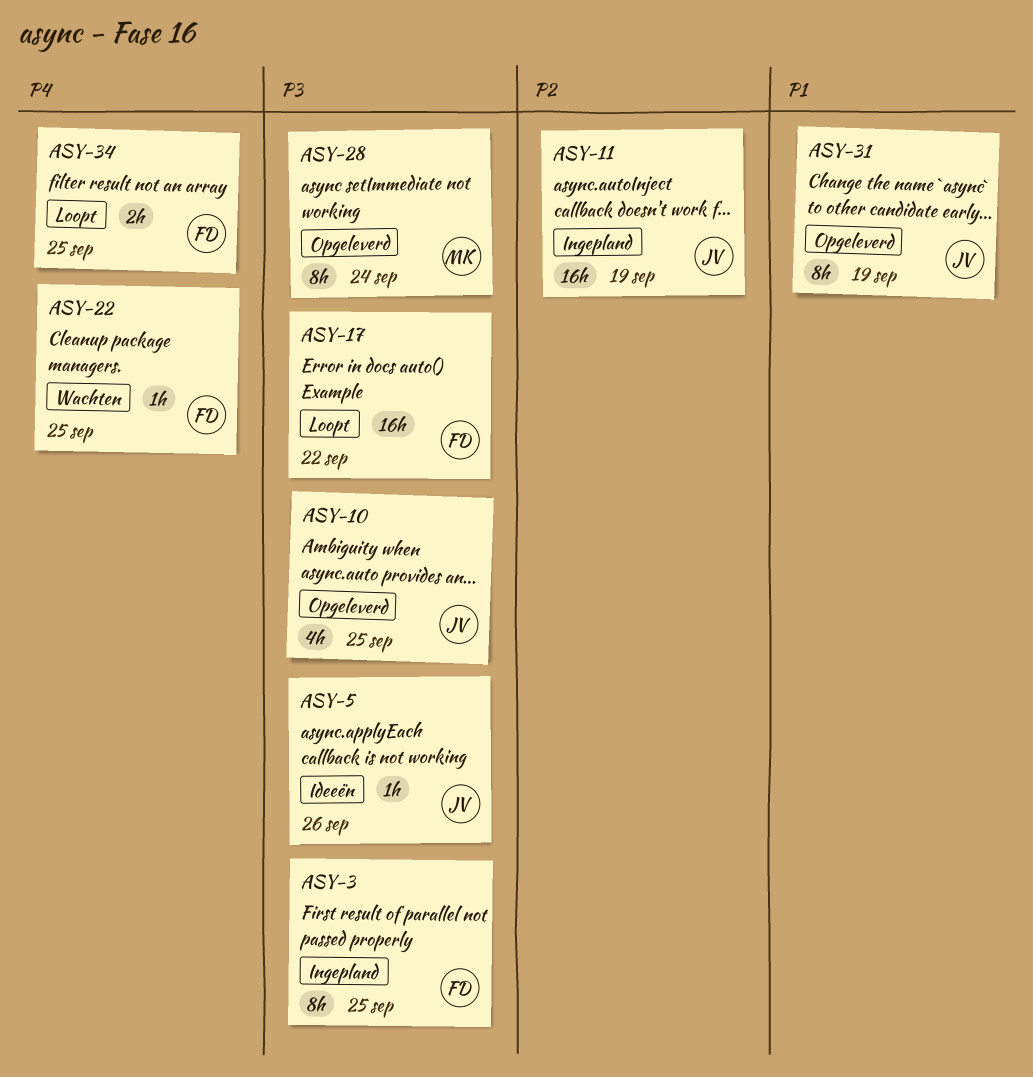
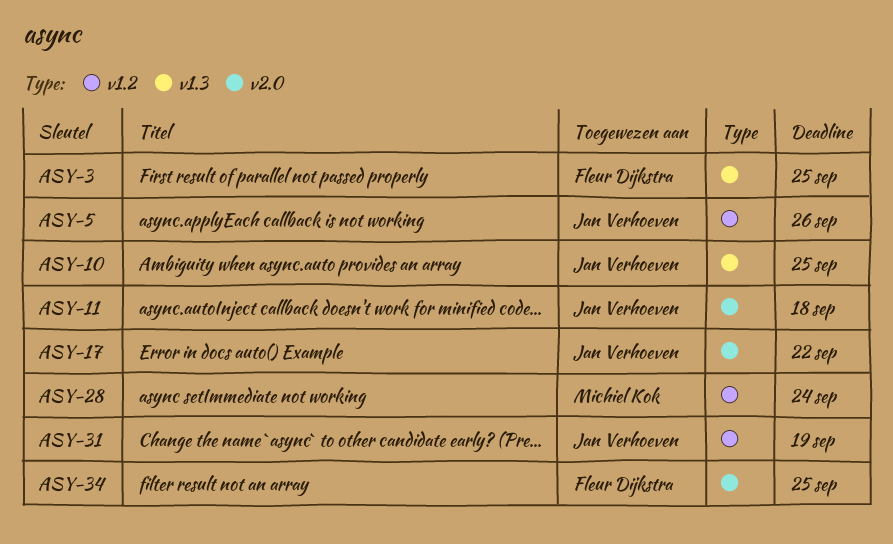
ASY-11, due: Sep 19 -> Sep 18
ASY-17, owner: Fleur Dijkstra -> Jan Verhoeven
ASY-22: present -> none

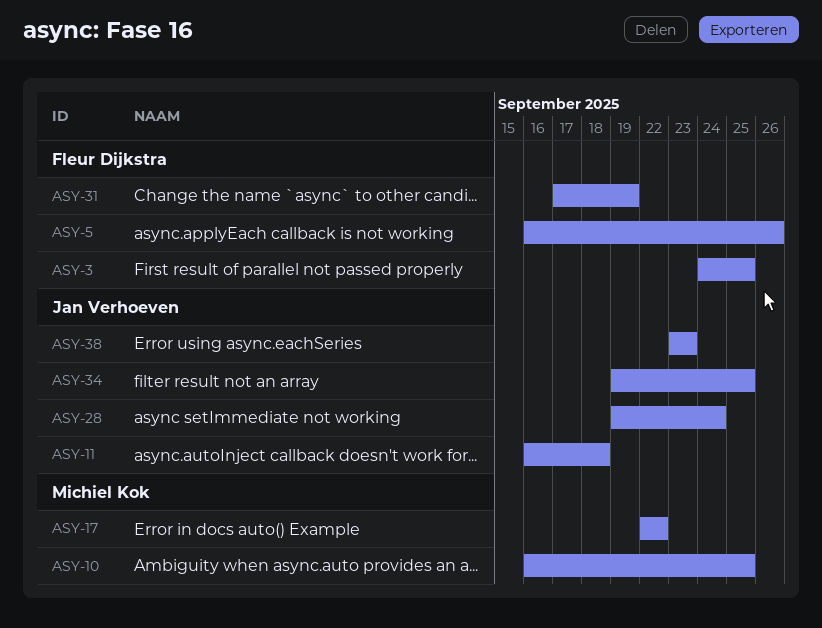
ASY-5, owner: Jan Verhoeven -> Fleur Dijkstra
ASY-10, owner: Jan Verhoeven -> Michiel Kok
ASY-17, owner: Jan Verhoeven -> Michiel Kok
ASY-28, owner: Michiel Kok -> Jan Verhoeven
ASY-31, owner: Jan Verhoeven -> Fleur Dijkstra
ASY-34, owner: Fleur Dijkstra -> Jan Verhoeven
ASY-38: none -> present

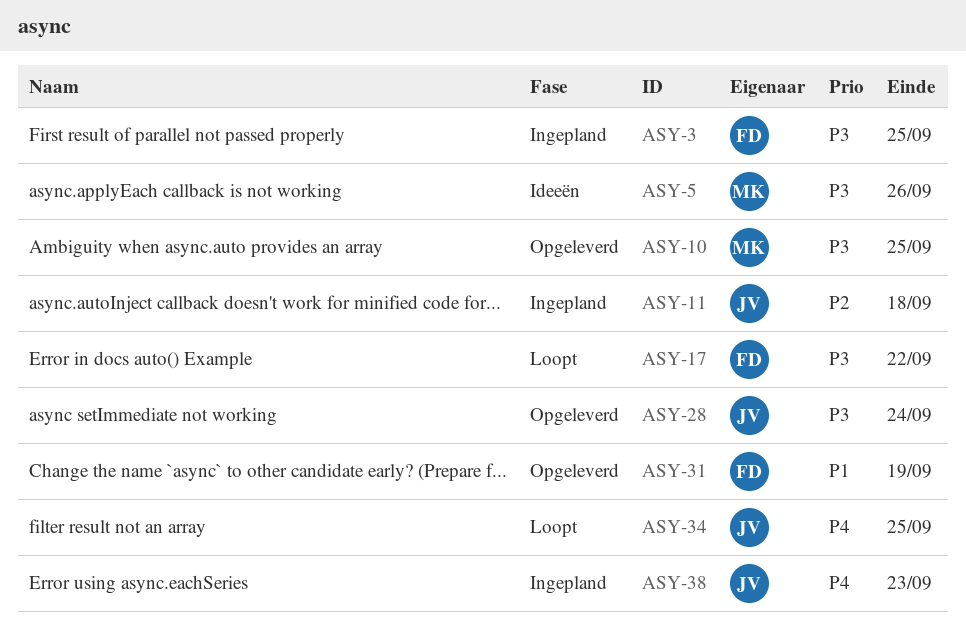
ASY-5, owner: Fleur Dijkstra -> Michiel Kok
ASY-17, owner: Michiel Kok -> Fleur Dijkstra

